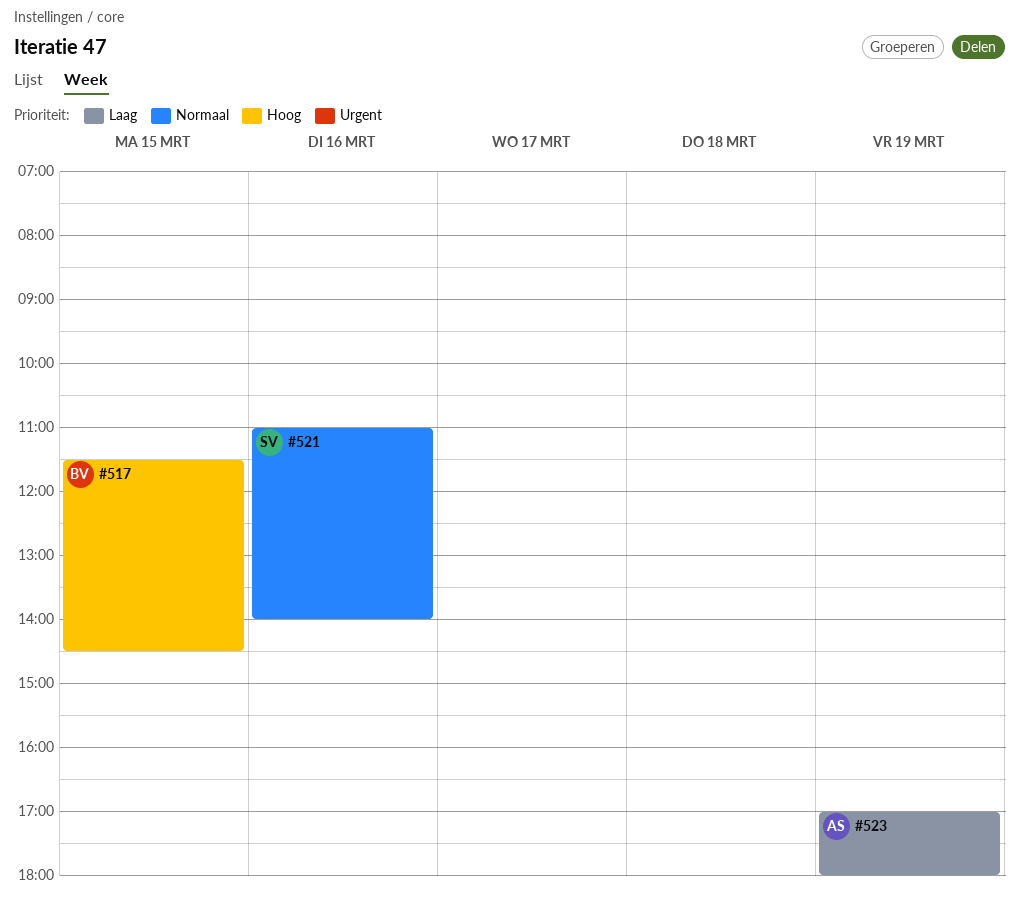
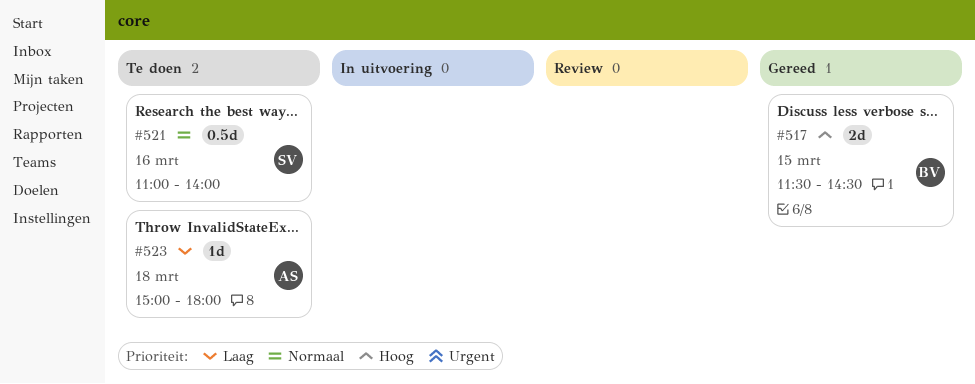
#523, day: Mar 19 -> Mar 18
#523, begins: 17:00 -> 15:00

